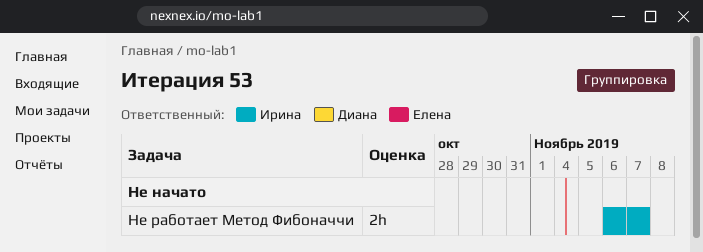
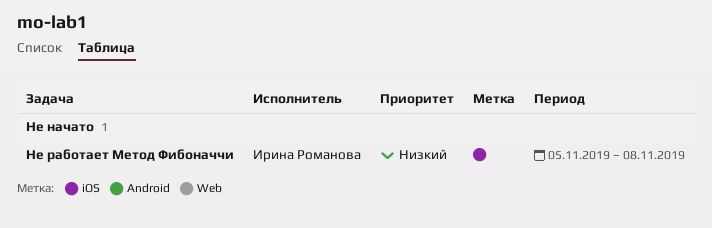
Не работает Метод Фибоначчи, start: Nov 6 -> Nov 5
Не работает Метод Фибоначчи, due: Nov 7 -> Nov 8

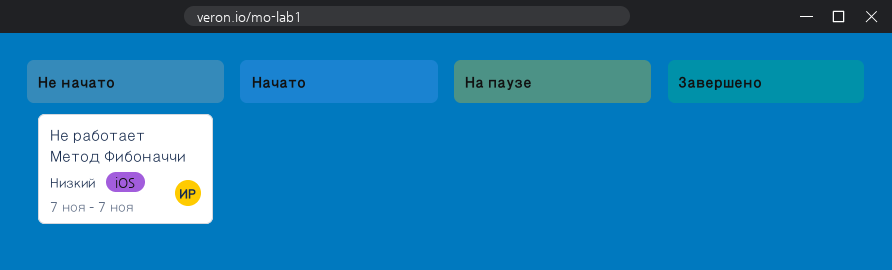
Не работает Метод Фибоначчи, start: Nov 5 -> Nov 7
Не работает Метод Фибоначчи, due: Nov 8 -> Nov 7

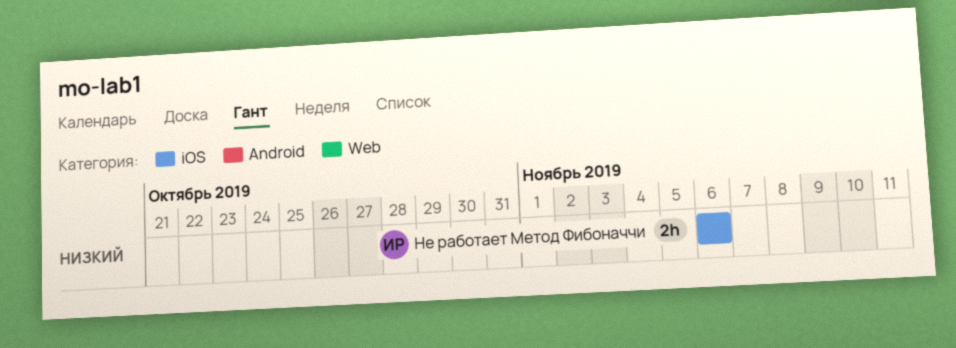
Не работает Метод Фибоначчи, start: Nov 7 -> Nov 6
Не работает Метод Фибоначчи, due: Nov 7 -> Nov 6

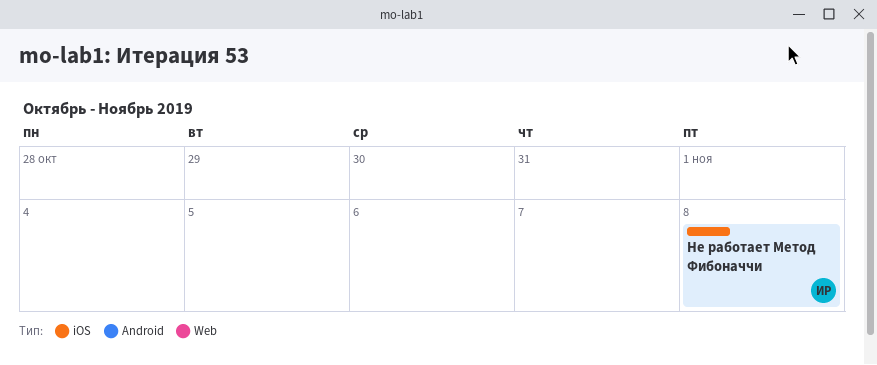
Не работает Метод Фибоначчи, due: Nov 6 -> Nov 8

